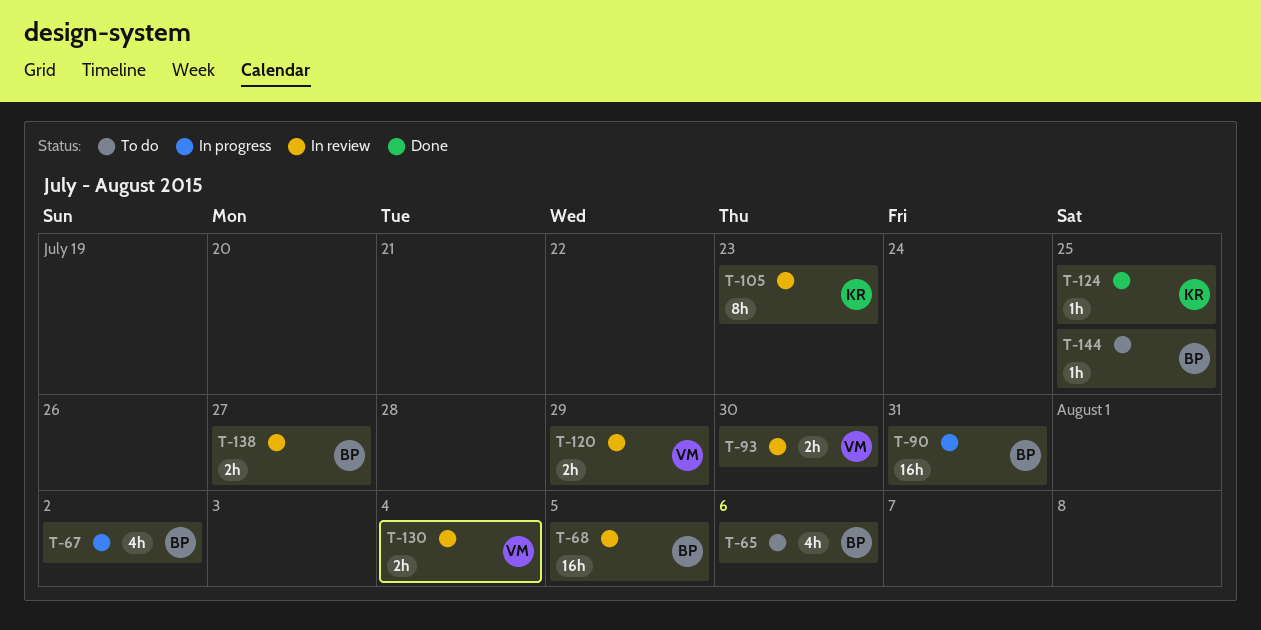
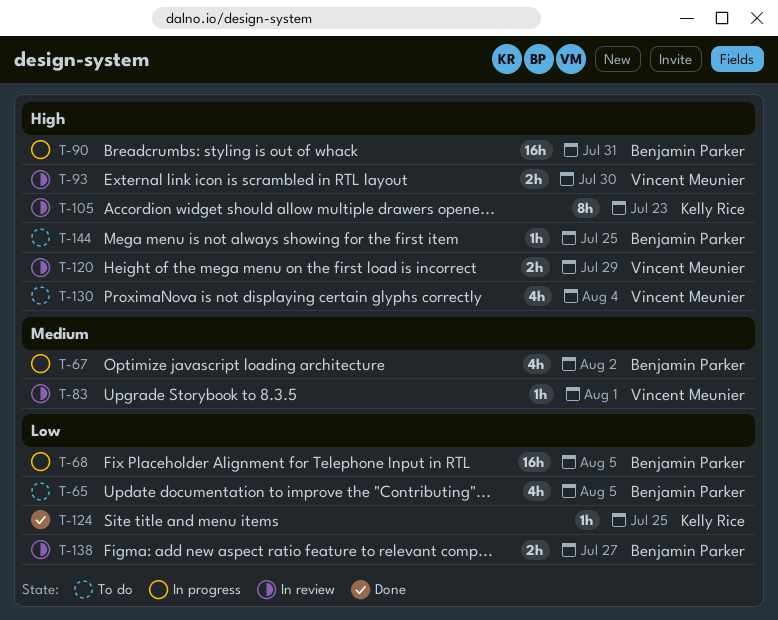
T-65, due: Aug 6 -> Aug 5
T-68, status: In review -> In progress
T-83: none -> present
T-130, status: In review -> To do
T-130, estimate: 2h -> 4h

